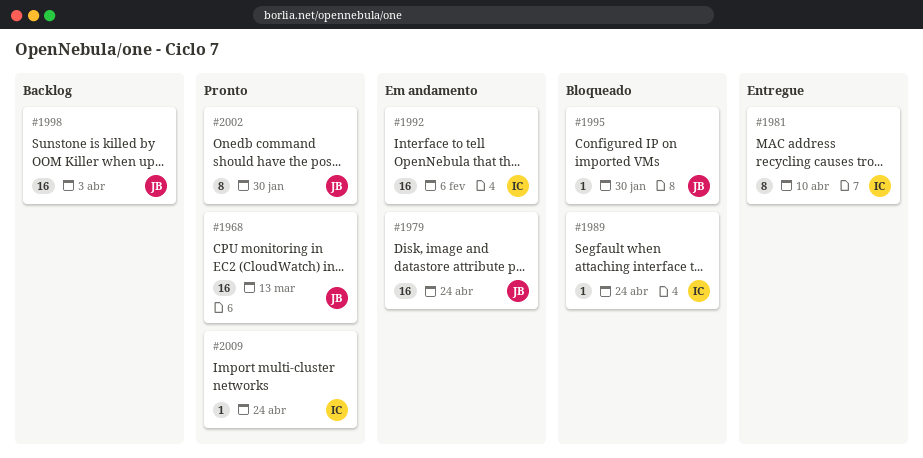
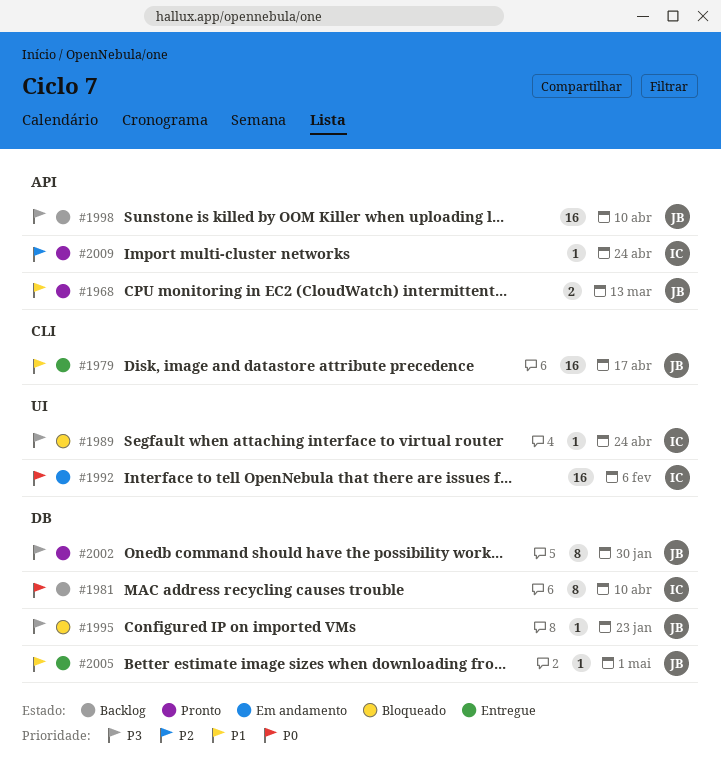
#1968, estimate: 16 -> 2
#1979, status: Em andamento -> Entregue
#1979, due: Apr 24 -> Apr 17
#1981, status: Entregue -> Backlog
#1995, due: Jan 30 -> Jan 23
#1998, due: Apr 3 -> Apr 10
#2005: none -> present

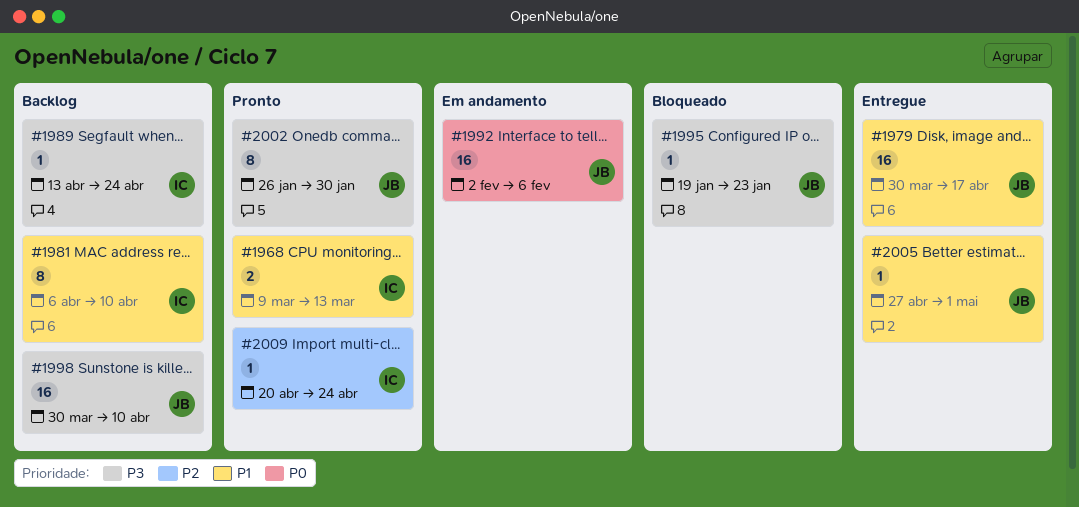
#1968, owner: JB -> IC
#1981, priority: P0 -> P1
#1989, status: Bloqueado -> Backlog
#1992, owner: IC -> JB

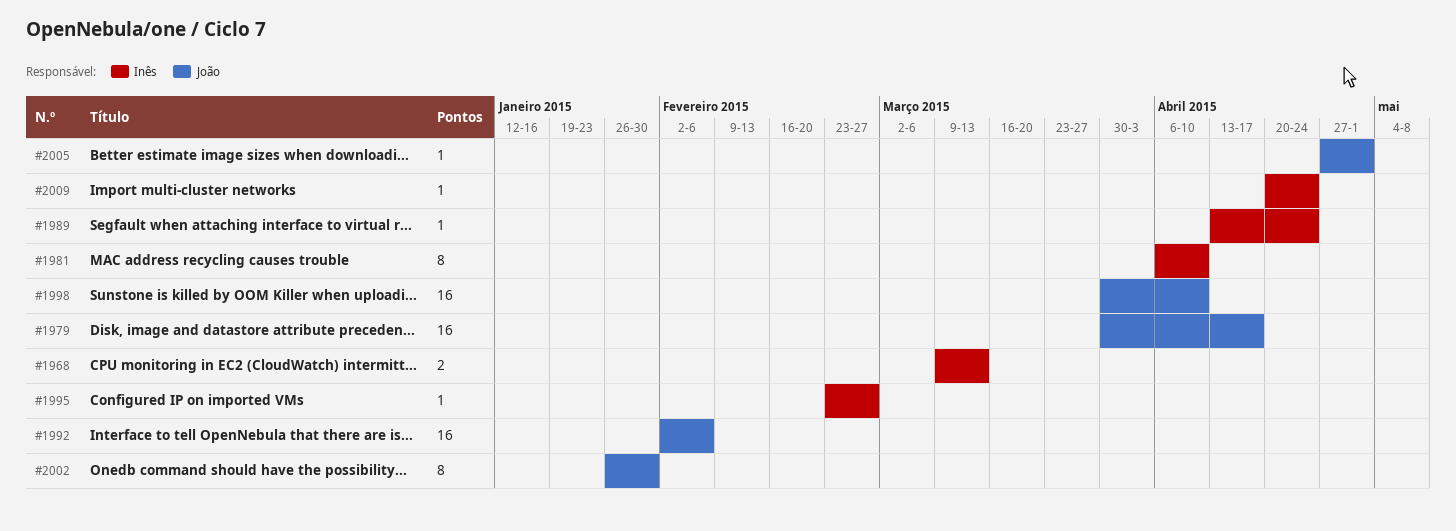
#1995, owner: João -> Inês
#1995, start: Jan 19 -> Feb 23
#1995, due: Jan 23 -> Feb 27

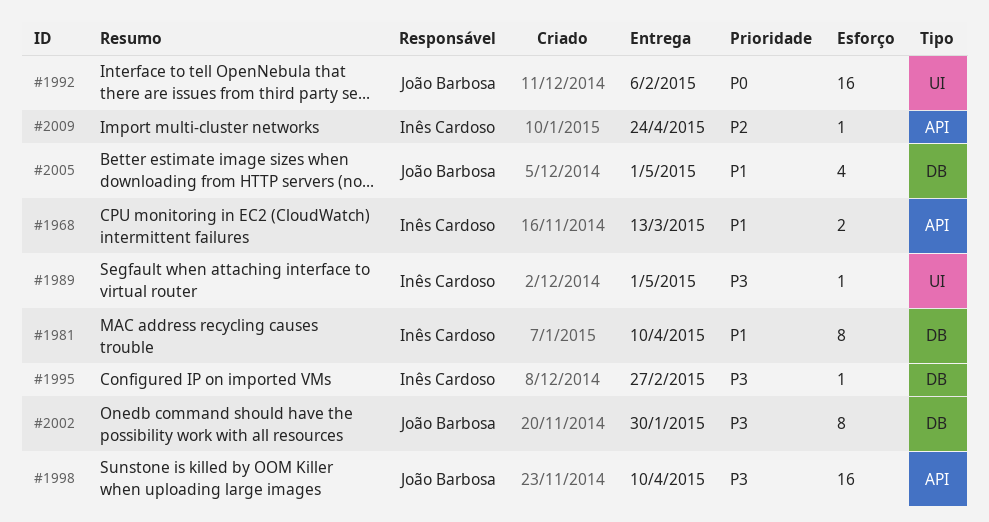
#1979: present -> none
#1989, due: Apr 24 -> May 1
#2005, estimate: 1 -> 4

